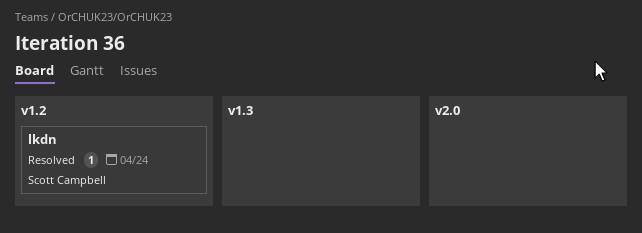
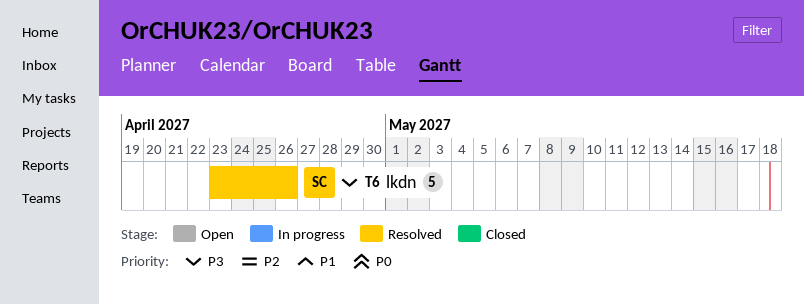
lkdn, estimate: 1 -> 5
lkdn, due: Apr 24 -> Apr 26

